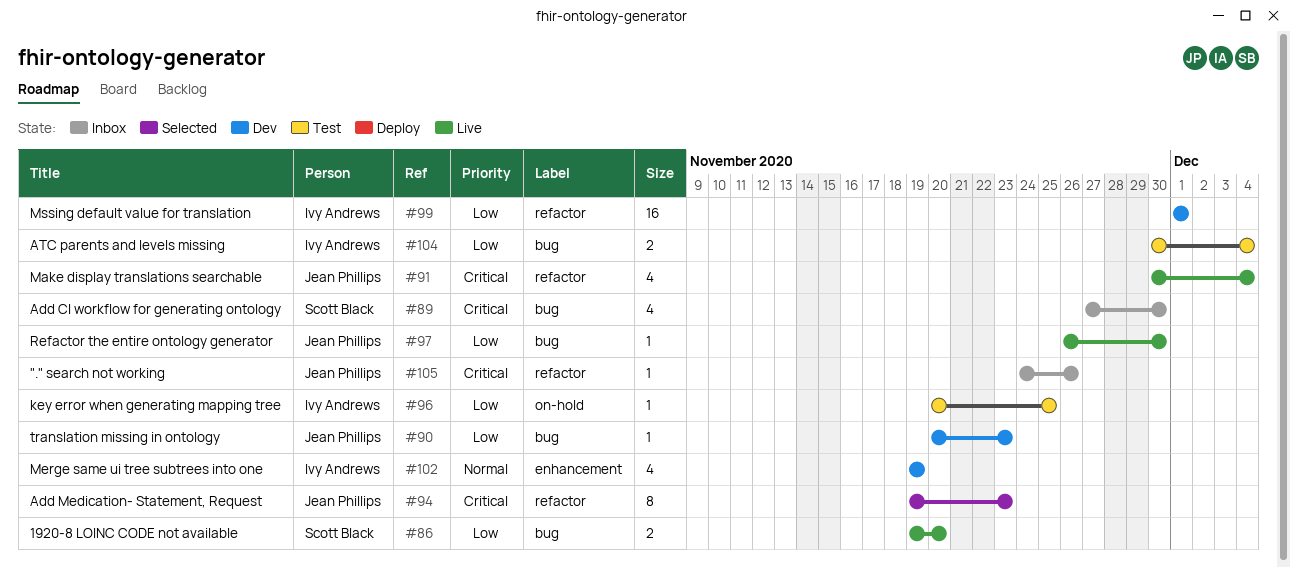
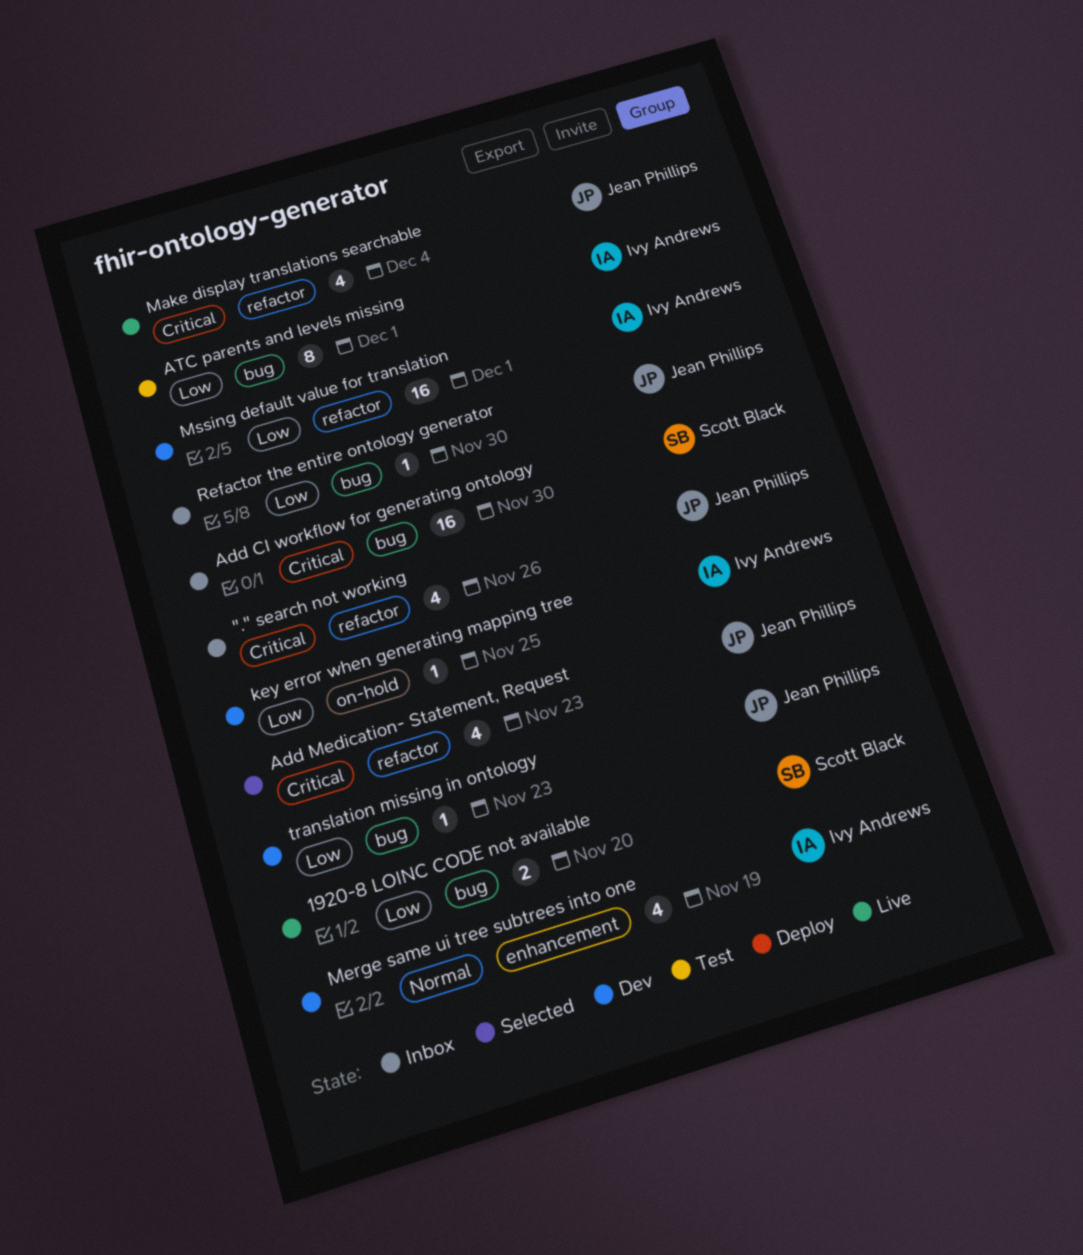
"." search not working, estimate: 1 -> 4
Add CI workflow for generating ontology, estimate: 4 -> 16
Add Medication- Statement, Request, estimate: 8 -> 4
ATC parents and levels missing, estimate: 2 -> 8
ATC parents and levels missing, due: Dec 4 -> Dec 1
key error when generating mapping tree, status: Test -> Dev
Refactor the entire ontology generator, status: Live -> Inbox

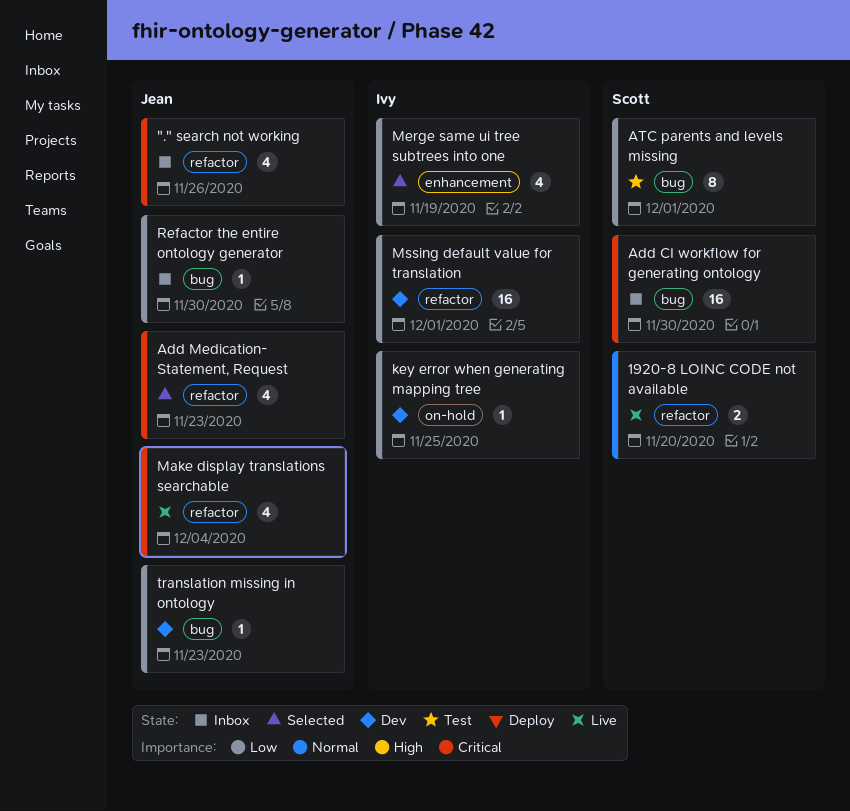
1920-8 LOINC CODE not available, priority: Low -> Normal
1920-8 LOINC CODE not available, label: bug -> refactor
ATC parents and levels missing, owner: Ivy Andrews -> Scott Black
Merge same ui tree subtrees into one, status: Dev -> Selected
Merge same ui tree subtrees into one, priority: Normal -> Low

